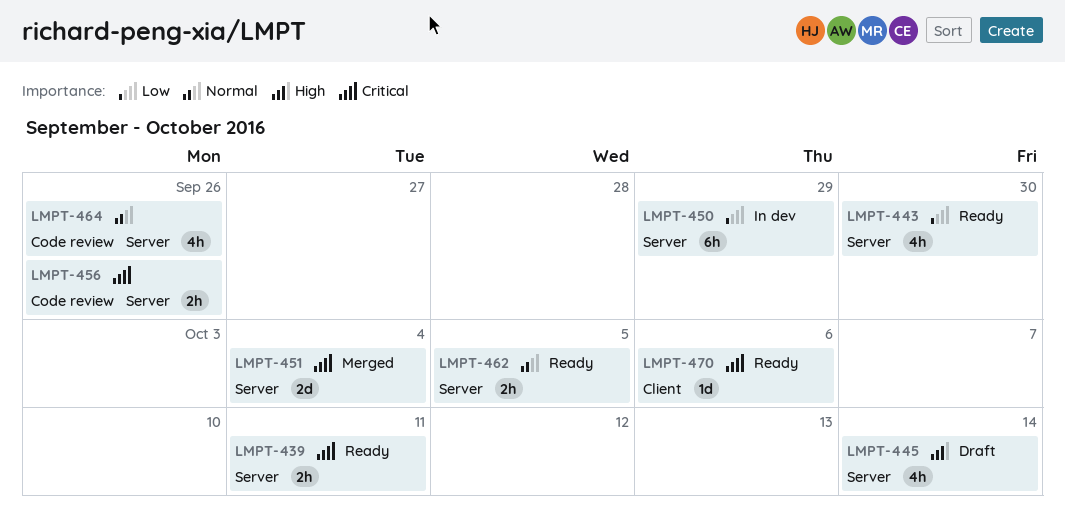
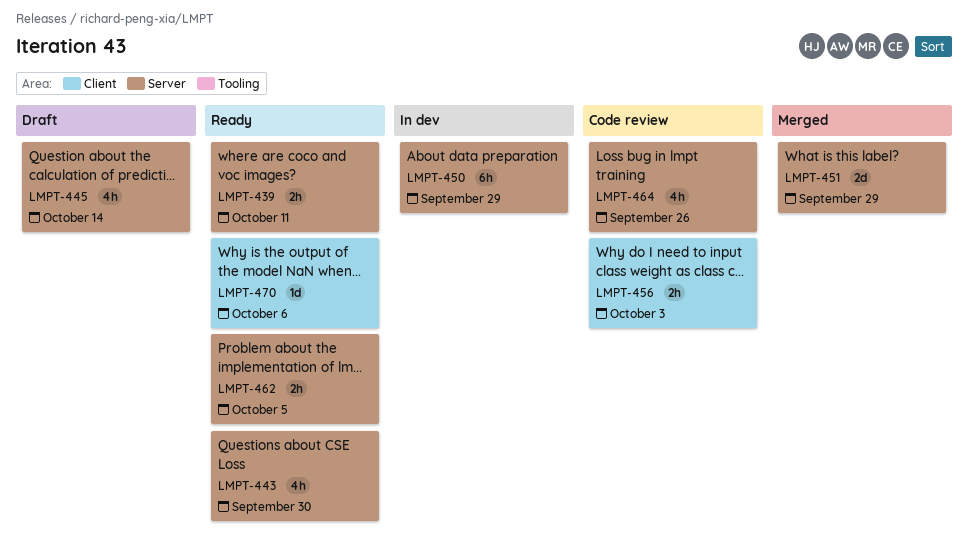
LMPT-451, due: Oct 4 -> Sep 29
LMPT-456, label: Server -> Client
LMPT-456, due: Sep 26 -> Oct 3

